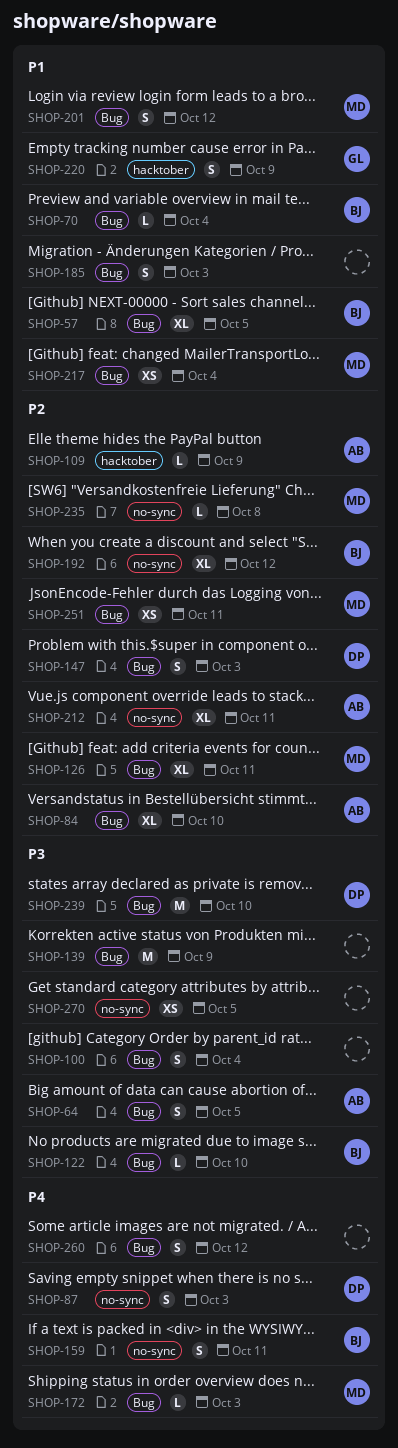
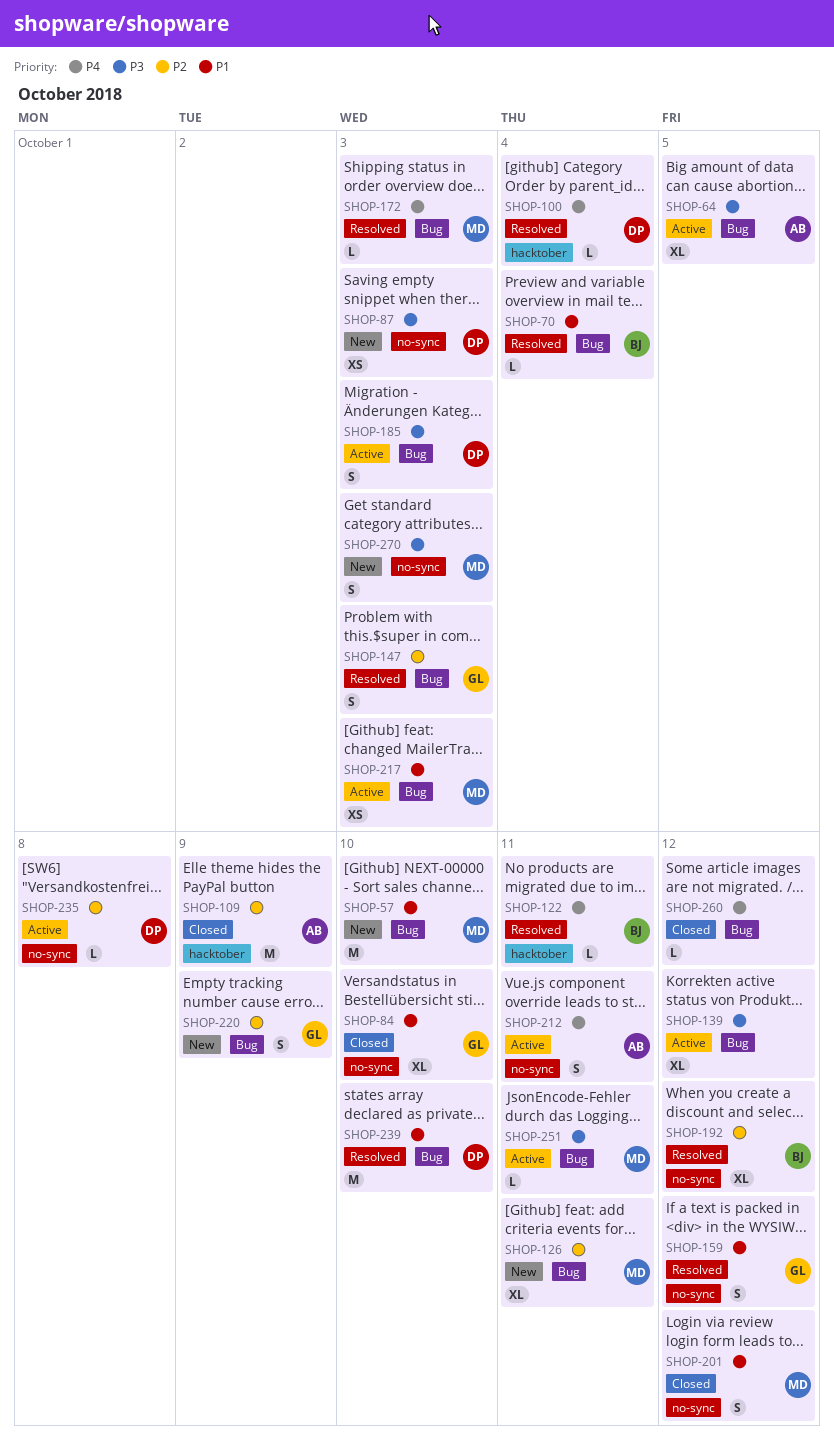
SHOP-57, owner: BJ -> MD
SHOP-57, estimate: XL -> M
SHOP-57, due: Oct 5 -> Oct 10
SHOP-64, estimate: S -> XL
SHOP-84, owner: AB -> GL
SHOP-84, priority: P2 -> P1
SHOP-84, label: Bug -> no-sync
SHOP-87, priority: P4 -> P3
SHOP-87, estimate: S -> XS
SHOP-100, owner: none -> DP
SHOP-100, priority: P3 -> P4
SHOP-100, label: Bug -> hacktober
SHOP-100, estimate: S -> L
SHOP-109, estimate: L -> M
SHOP-122, priority: P3 -> P4
SHOP-122, label: Bug -> hacktober
SHOP-122, due: Oct 10 -> Oct 11
SHOP-139, estimate: M -> XL
SHOP-139, due: Oct 9 -> Oct 12
SHOP-147, owner: DP -> GL
SHOP-159, owner: BJ -> GL
SHOP-159, priority: P4 -> P1
SHOP-159, due: Oct 11 -> Oct 12
SHOP-185, owner: none -> DP
SHOP-185, priority: P1 -> P3
SHOP-201, label: Bug -> no-sync
SHOP-212, priority: P2 -> P4
SHOP-212, estimate: XL -> S
SHOP-217, due: Oct 4 -> Oct 3
SHOP-220, priority: P1 -> P2
SHOP-220, label: hacktober -> Bug
SHOP-235, owner: MD -> DP
SHOP-239, priority: P3 -> P1
SHOP-251, priority: P2 -> P3
SHOP-251, estimate: XS -> L
SHOP-260, estimate: S -> L
SHOP-270, owner: none -> MD
SHOP-270, estimate: XS -> S
SHOP-270, due: Oct 5 -> Oct 3

